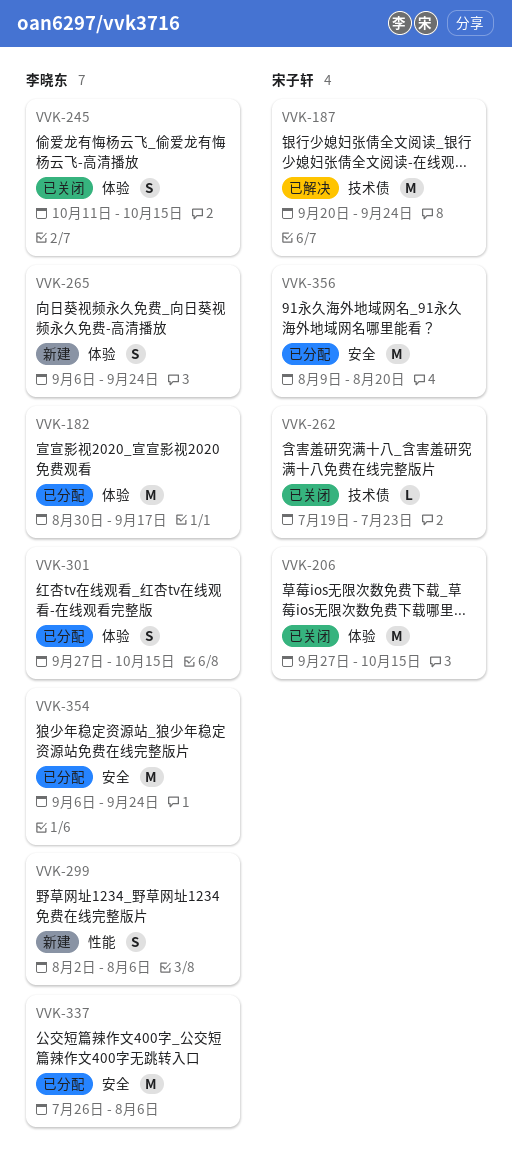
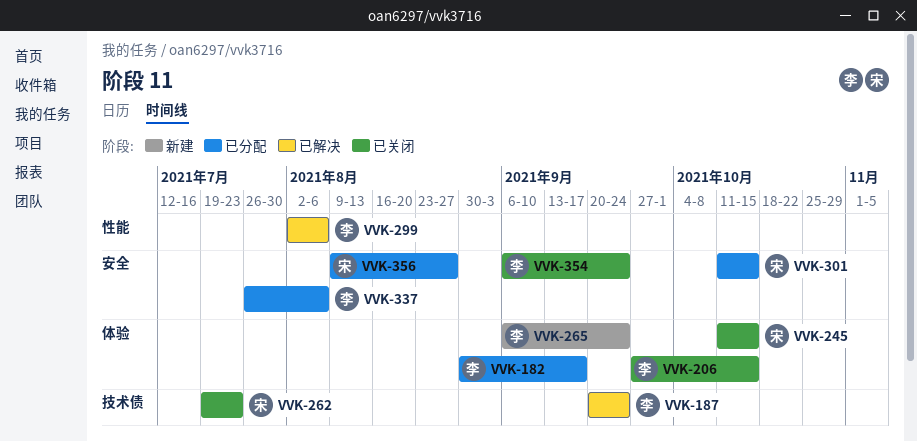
VVK-187, owner: 宋子轩 -> 李晓东
VVK-206, owner: 宋子轩 -> 李晓东
VVK-245, owner: 李晓东 -> 宋子轩
VVK-299, status: 新建 -> 已解决
VVK-301, owner: 李晓东 -> 宋子轩
VVK-301, label: 体验 -> 安全
VVK-301, start: Sep 27 -> Oct 11
VVK-354, status: 已分配 -> 已关闭
VVK-356, due: Aug 20 -> Aug 27

